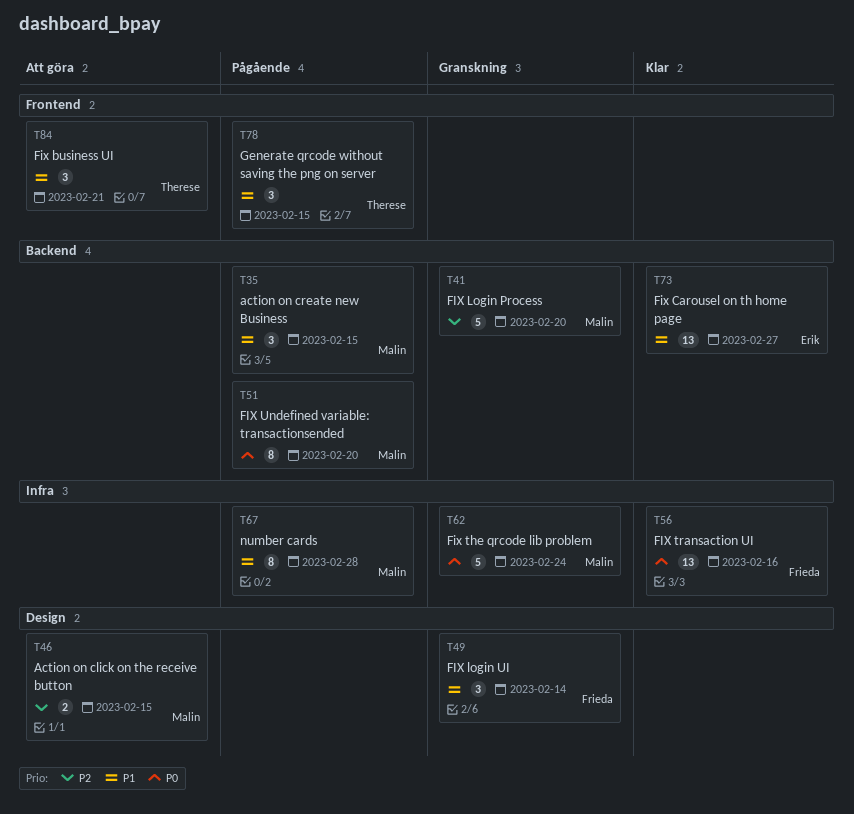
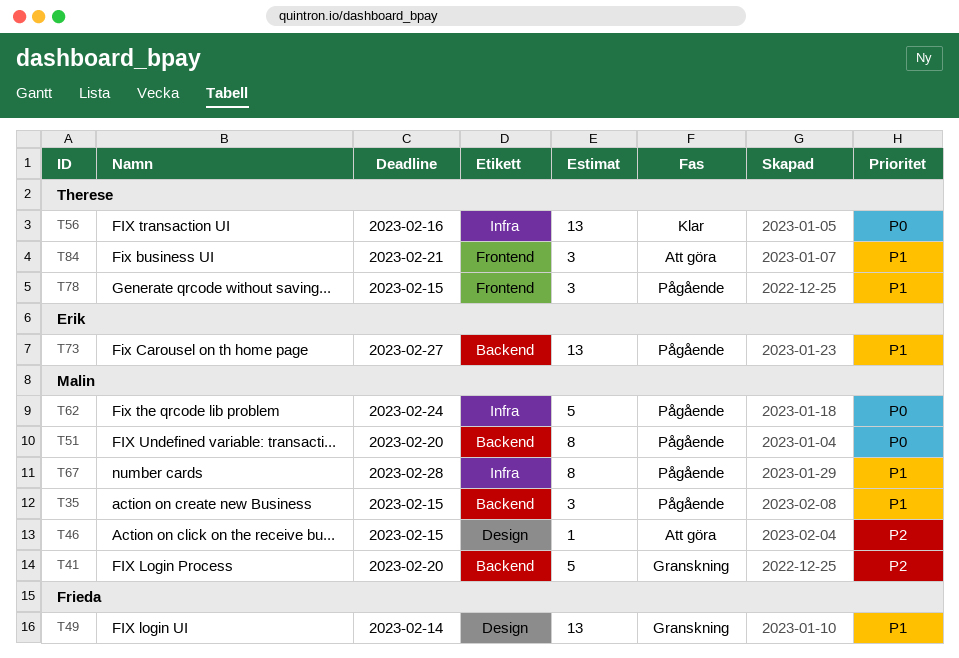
T46, estimate: 2 -> 1
T49, estimate: 3 -> 13
T56, owner: Frieda -> Therese
T62, status: Granskning -> Pågående
T73, status: Klar -> Pågående

